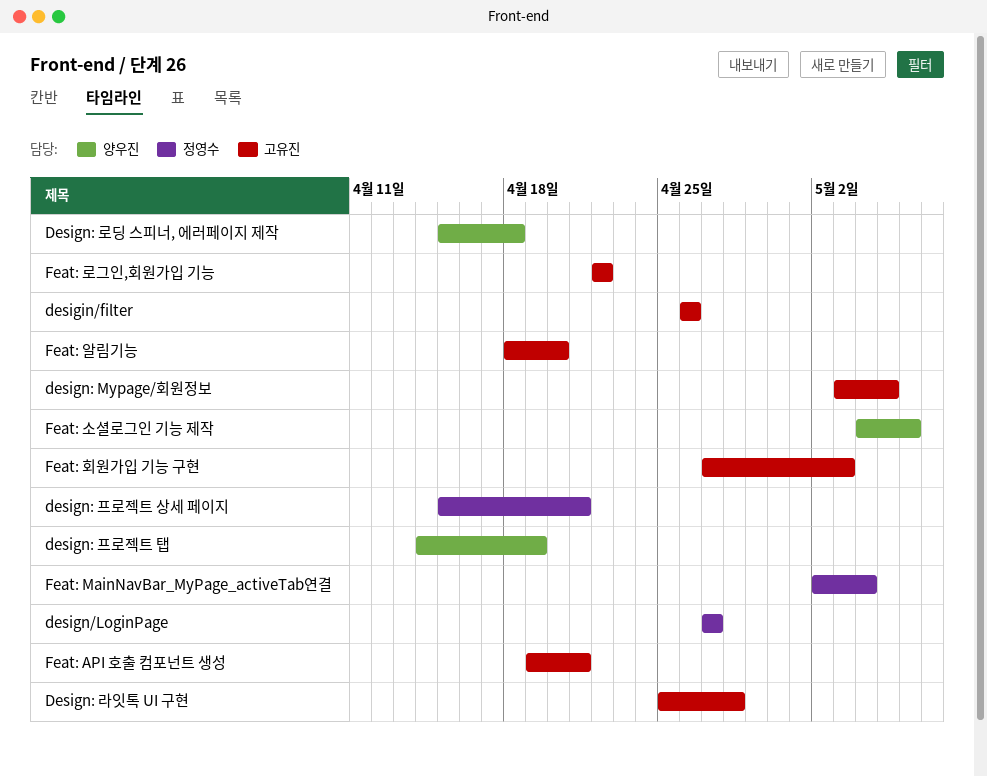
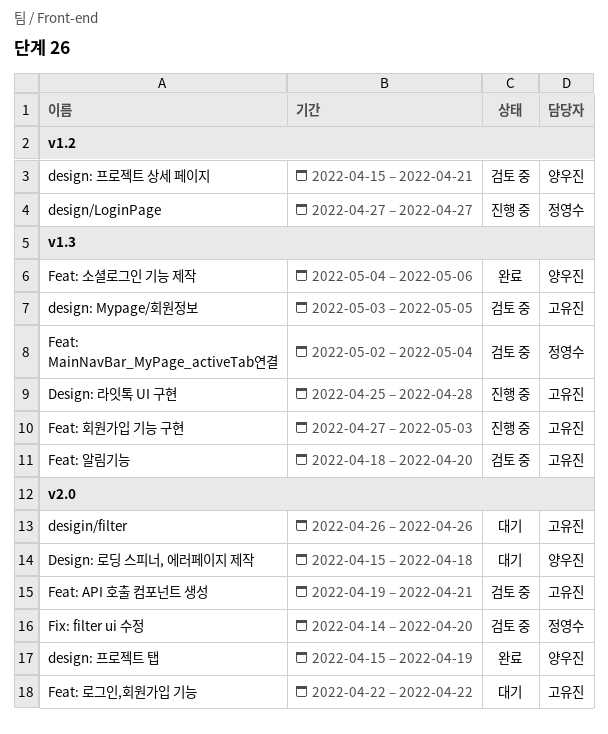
design: 프로젝트 상세 페이지, owner: 정영수 -> 양우진
design: 프로젝트 탭, start: Apr 14 -> Apr 15
Fix: filter ui 수정: none -> present

